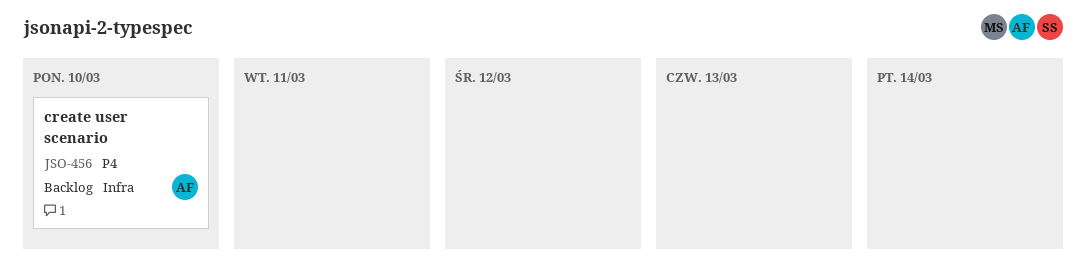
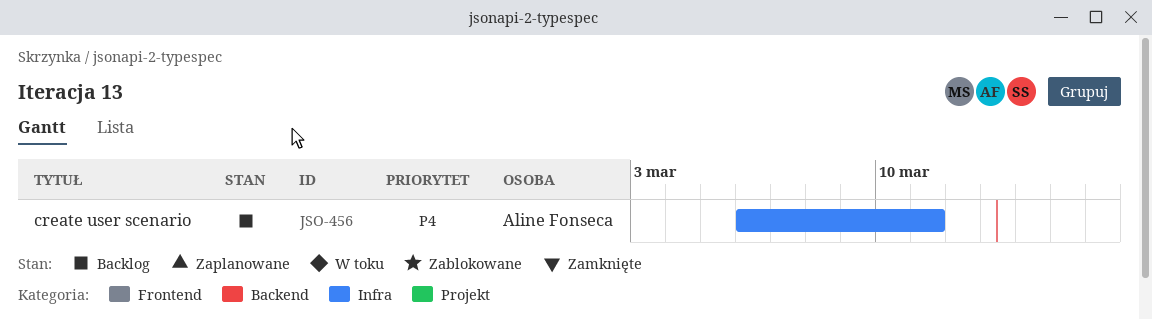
JSO-456, due: Mar 10 -> Mar 11

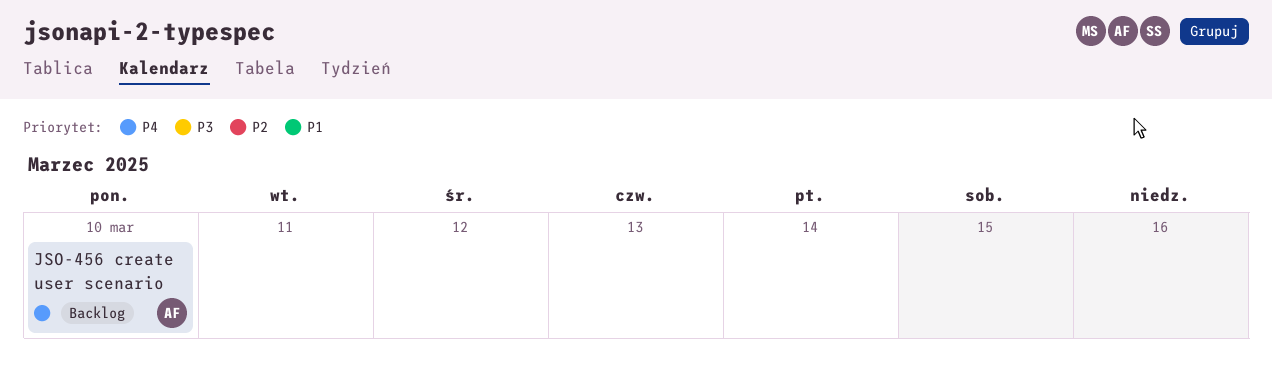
JSO-456, due: Mar 11 -> Mar 10

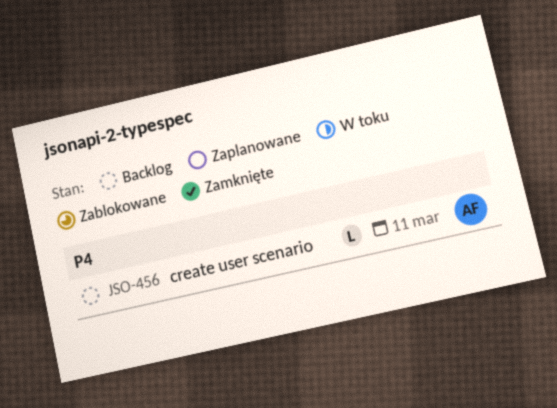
JSO-456, due: Mar 10 -> Mar 11

